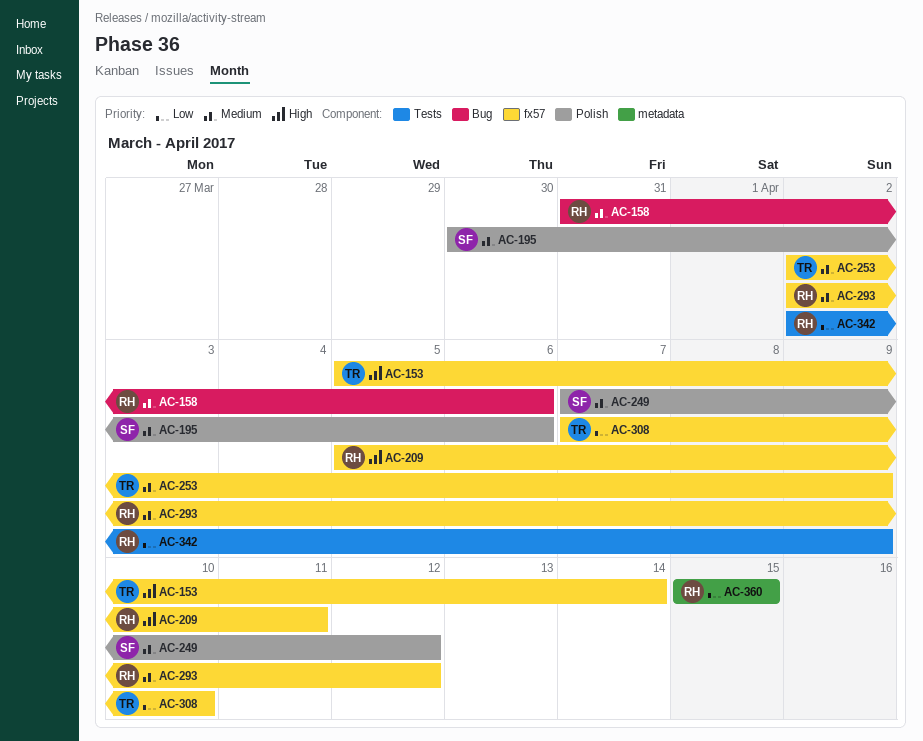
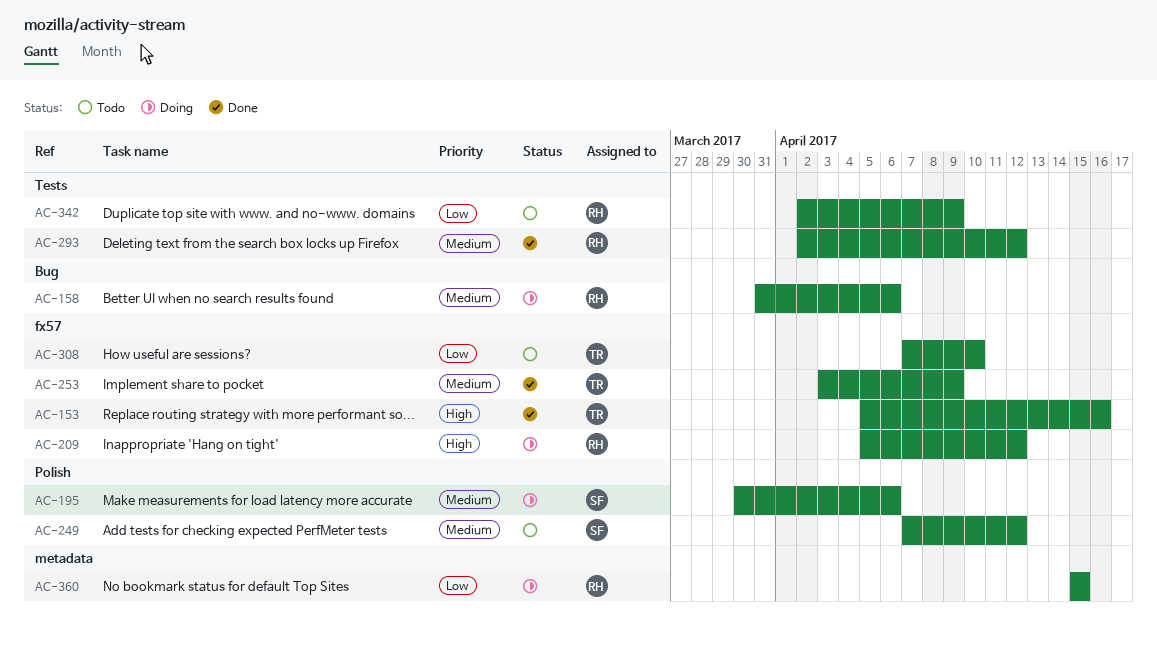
AC-153, due: Apr 14 -> Apr 16
AC-209, due: Apr 11 -> Apr 12
AC-253, start: Apr 2 -> Apr 3
AC-293, label: fx57 -> Tests

